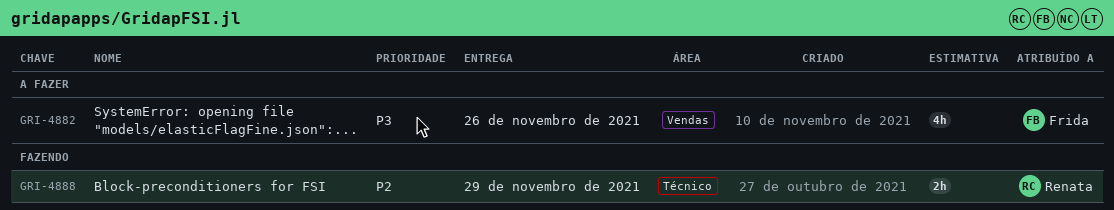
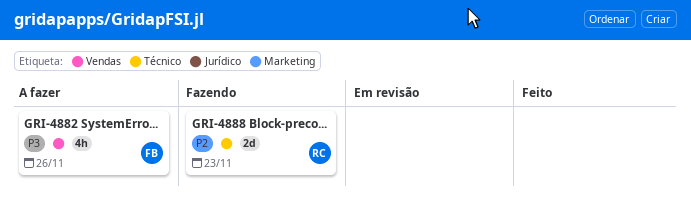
GRI-4888, estimate: 2h -> 2d
GRI-4888, due: Nov 29 -> Nov 23

